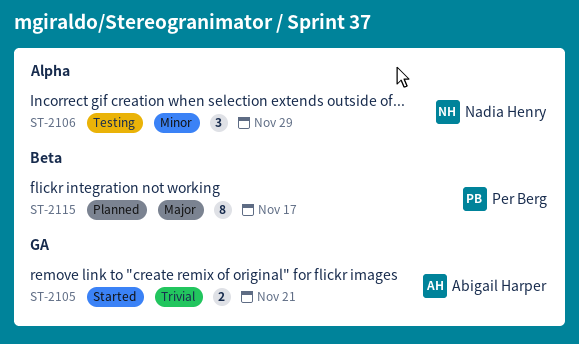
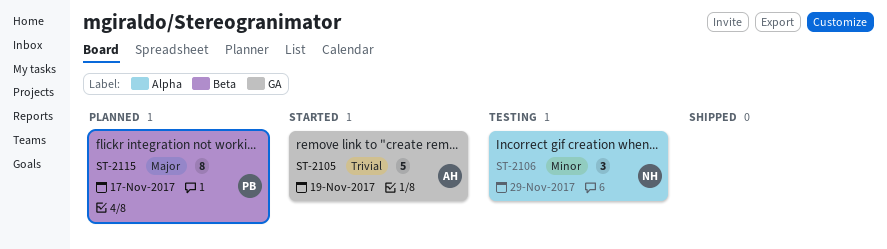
ST-2105, estimate: 2 -> 5
ST-2105, due: Nov 21 -> Nov 19

